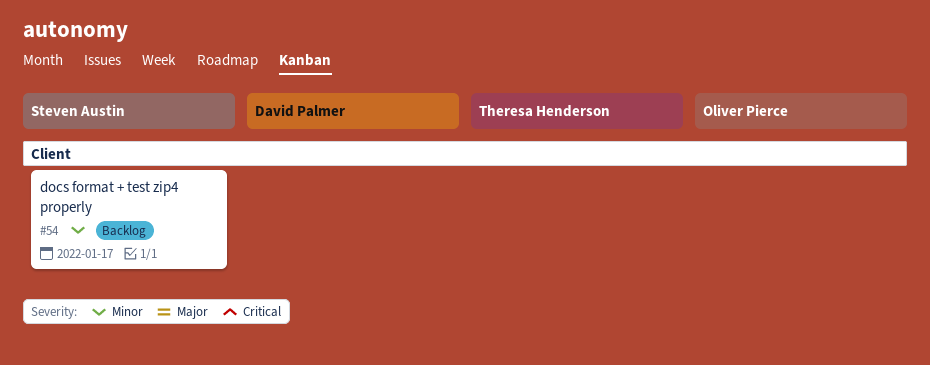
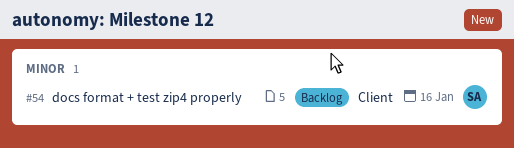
#54, due: Jan 17 -> Jan 16

